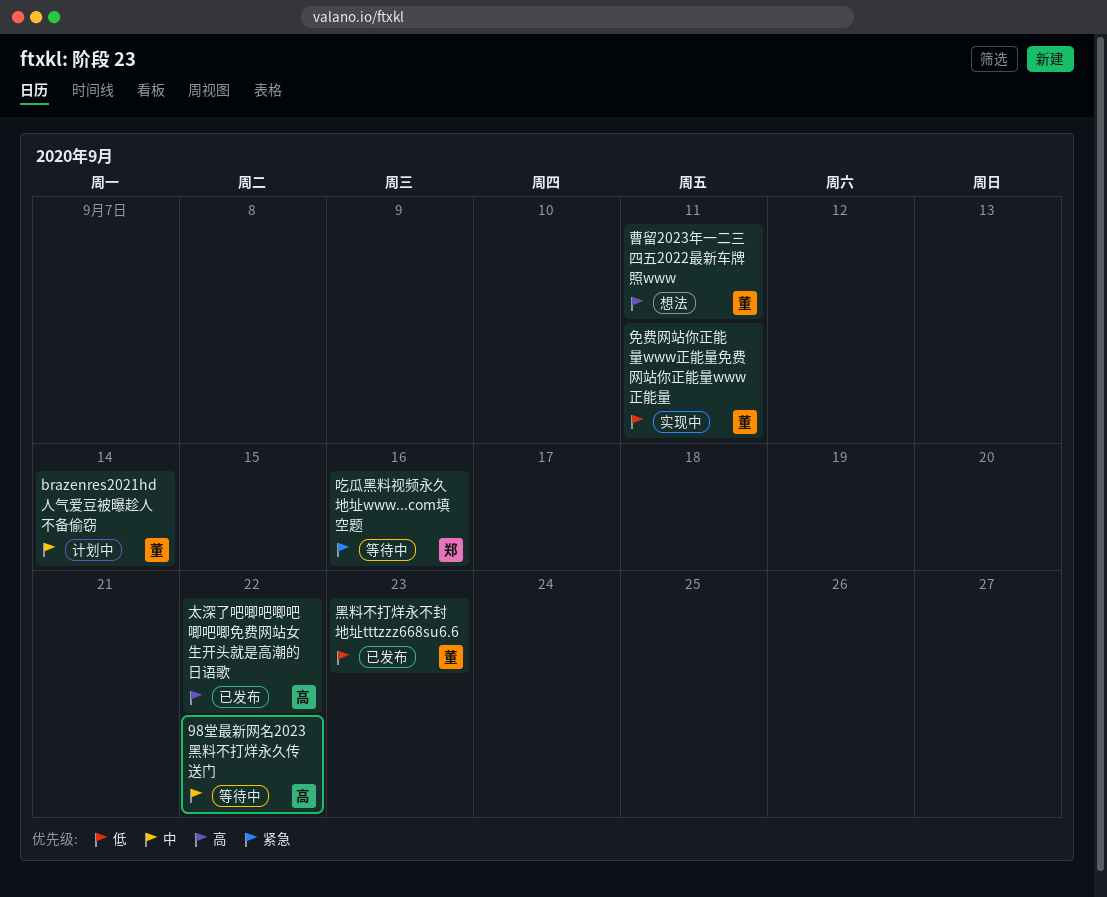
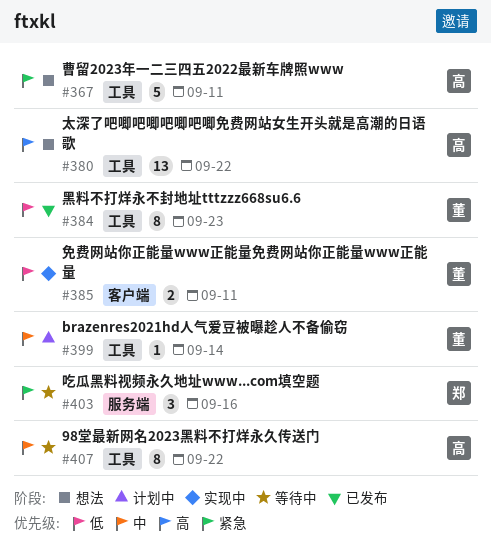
太深了吧唧吧唧吧唧吧唧免费网站女生开头就是高潮的日语歌, status: 已发布 -> 想法
曹留2023年一二三四五2022最新车牌照www, owner: 董 -> 高
曹留2023年一二三四五2022最新车牌照www, priority: 高 -> 紧急

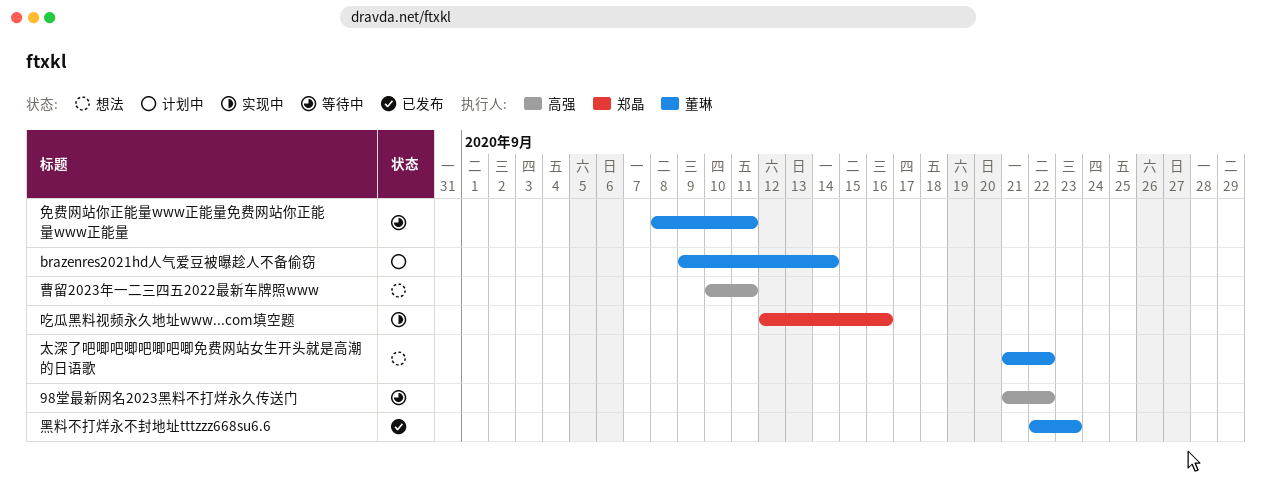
免费网站你正能量www正能量免费网站你正能量www正能量, status: 实现中 -> 等待中
吃瓜黑料视频永久地址www...com填空题, status: 等待中 -> 实现中
太深了吧唧吧唧吧唧吧唧免费网站女生开头就是高潮的日语歌, owner: 高强 -> 董琳

